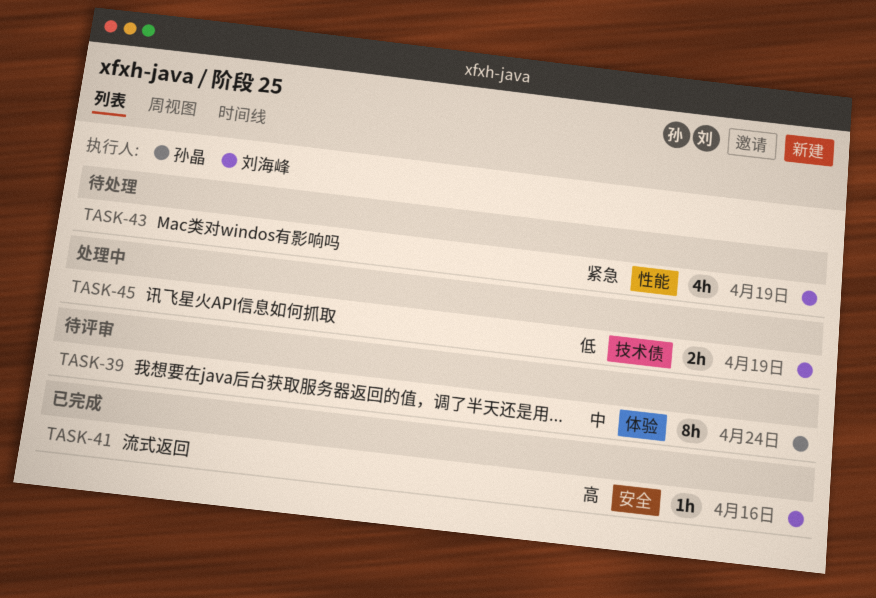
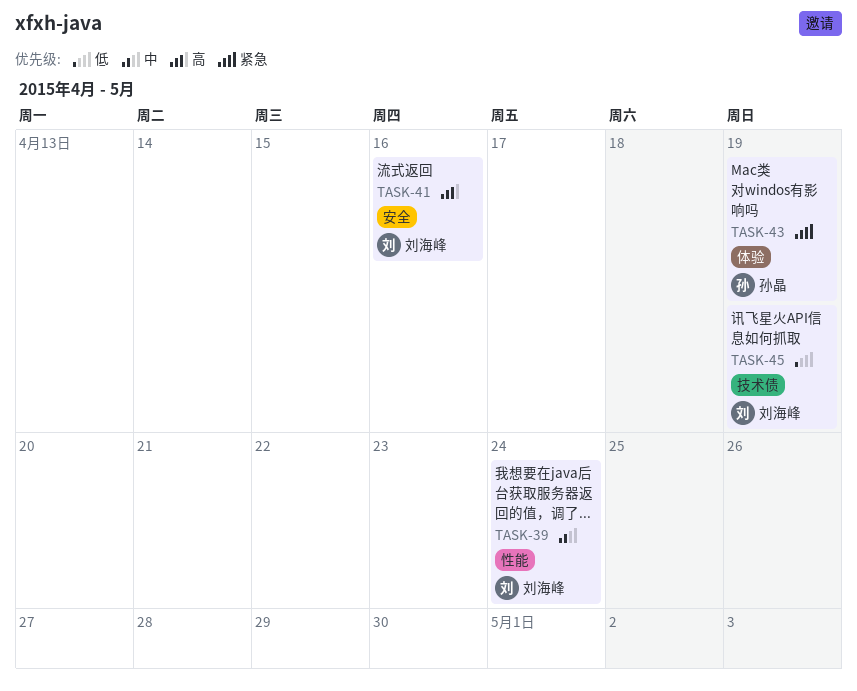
TASK-39, owner: 孙晶 -> 刘海峰
TASK-39, label: 体验 -> 性能
TASK-43, owner: 刘海峰 -> 孙晶
TASK-43, label: 性能 -> 体验

